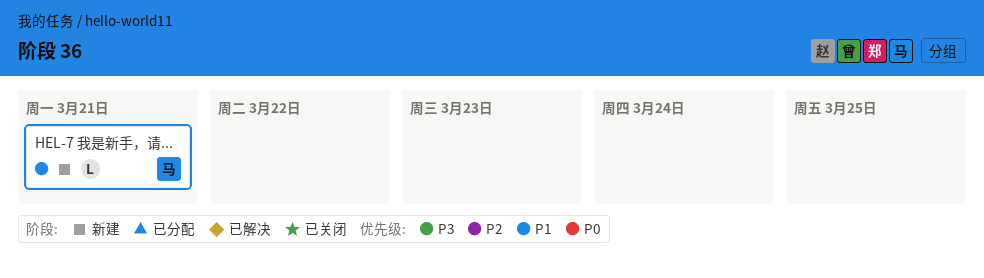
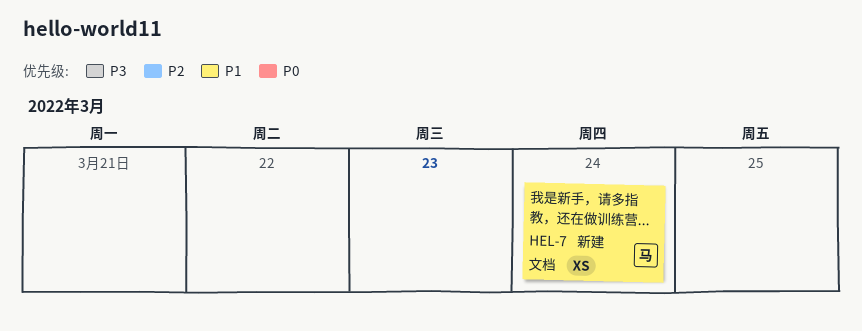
HEL-7, estimate: L -> XS
HEL-7, due: Mar 21 -> Mar 24

